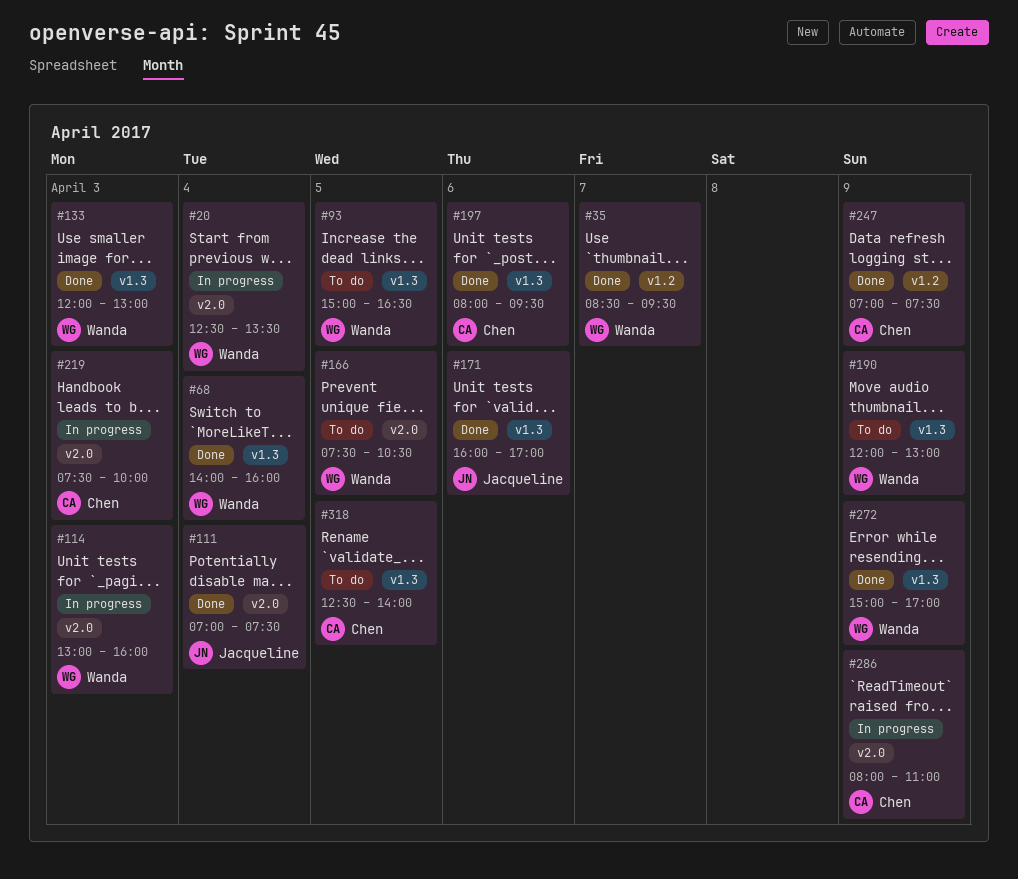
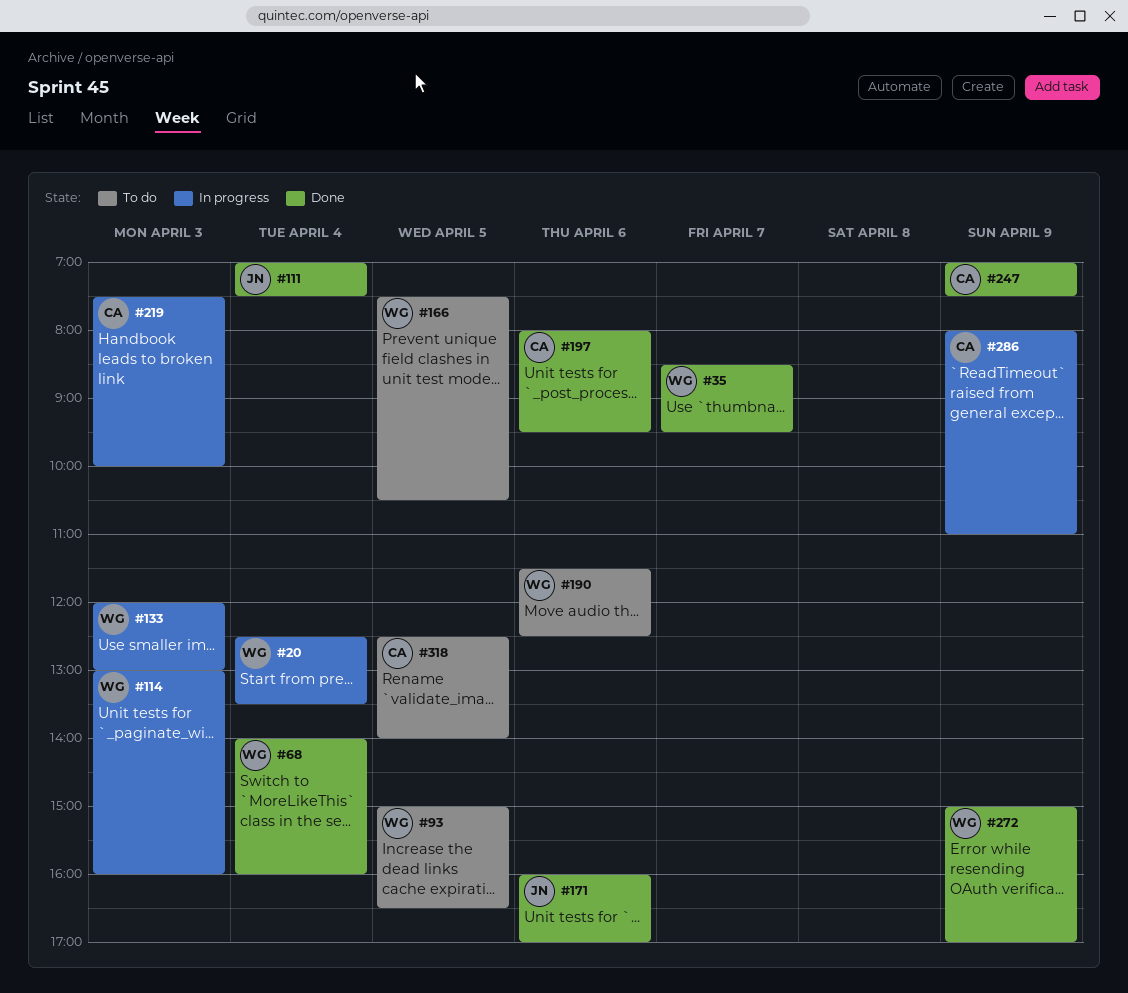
#133, status: Done -> In progress
#190, day: Apr 9 -> Apr 6
#190, begins: 12:00 -> 11:30
#190, ends: 13:00 -> 12:30

